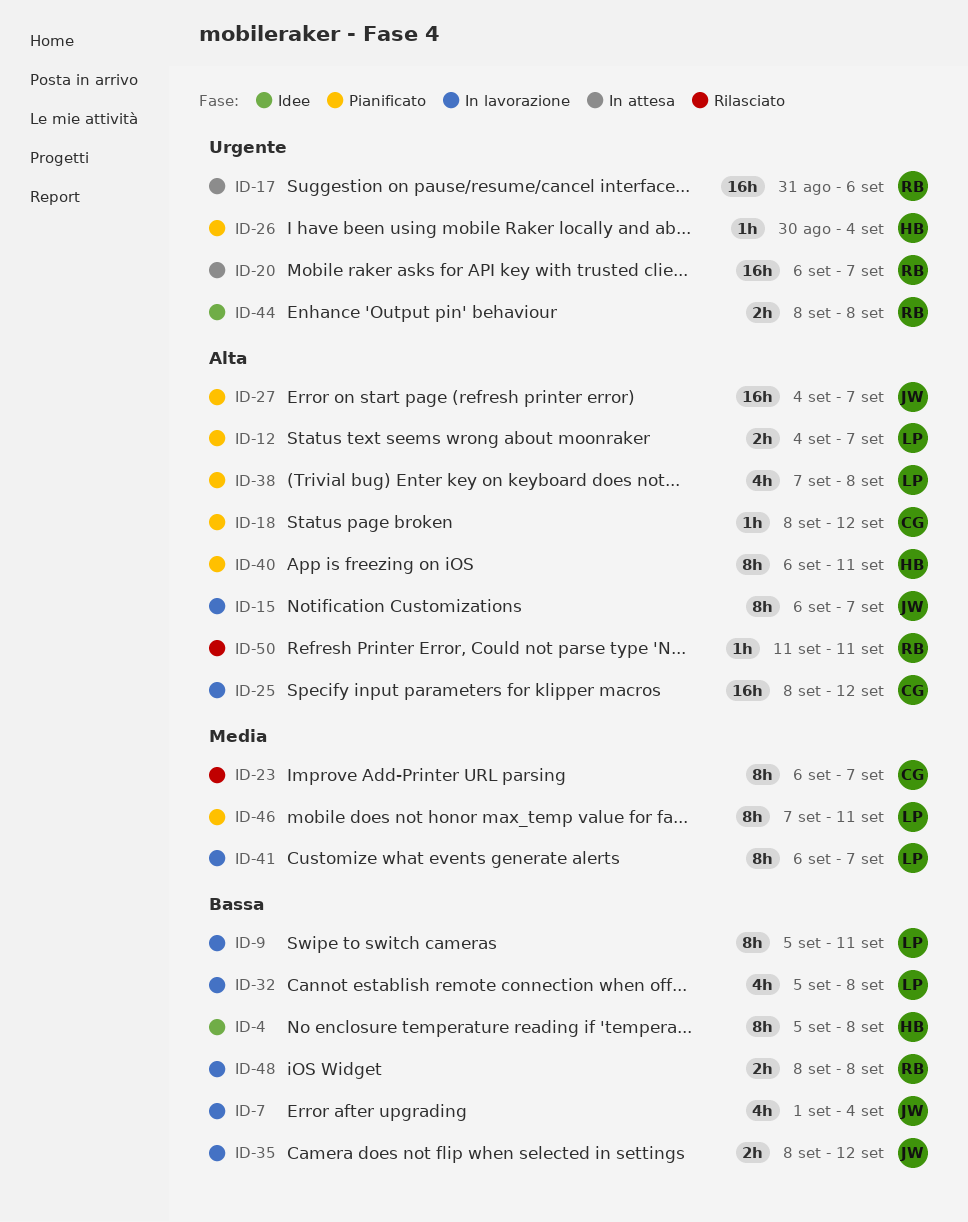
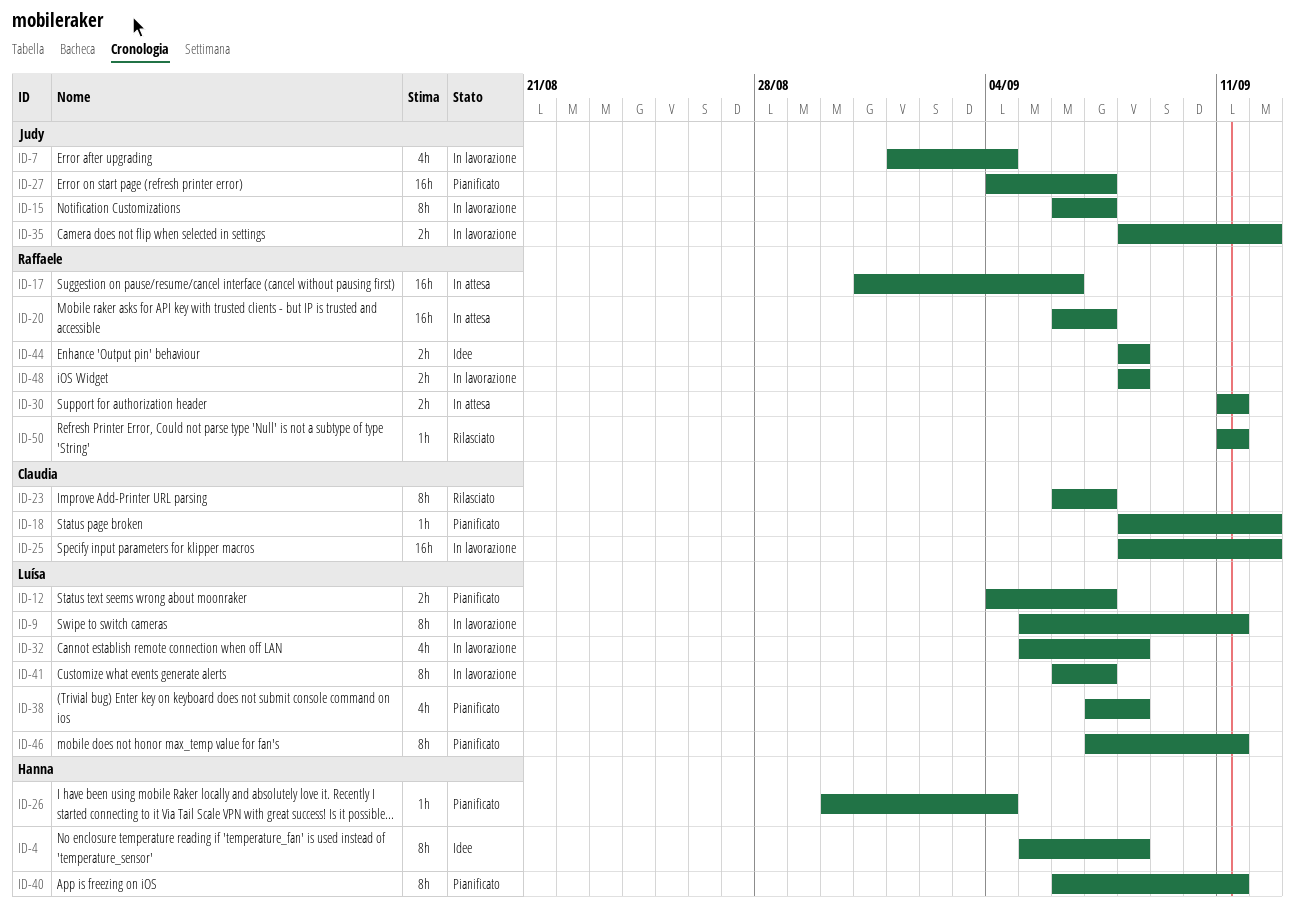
ID-30: none -> present

